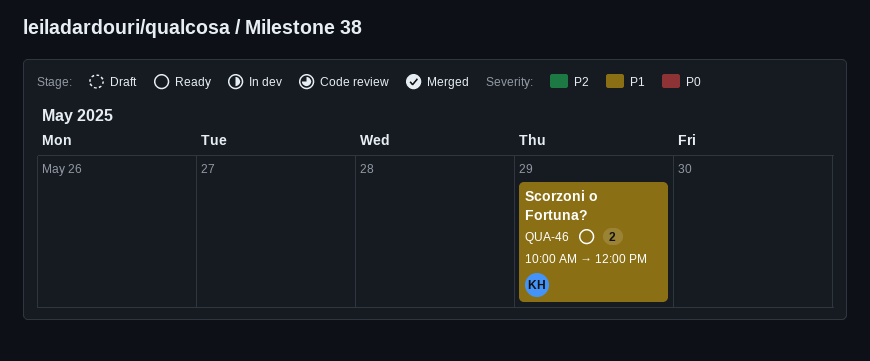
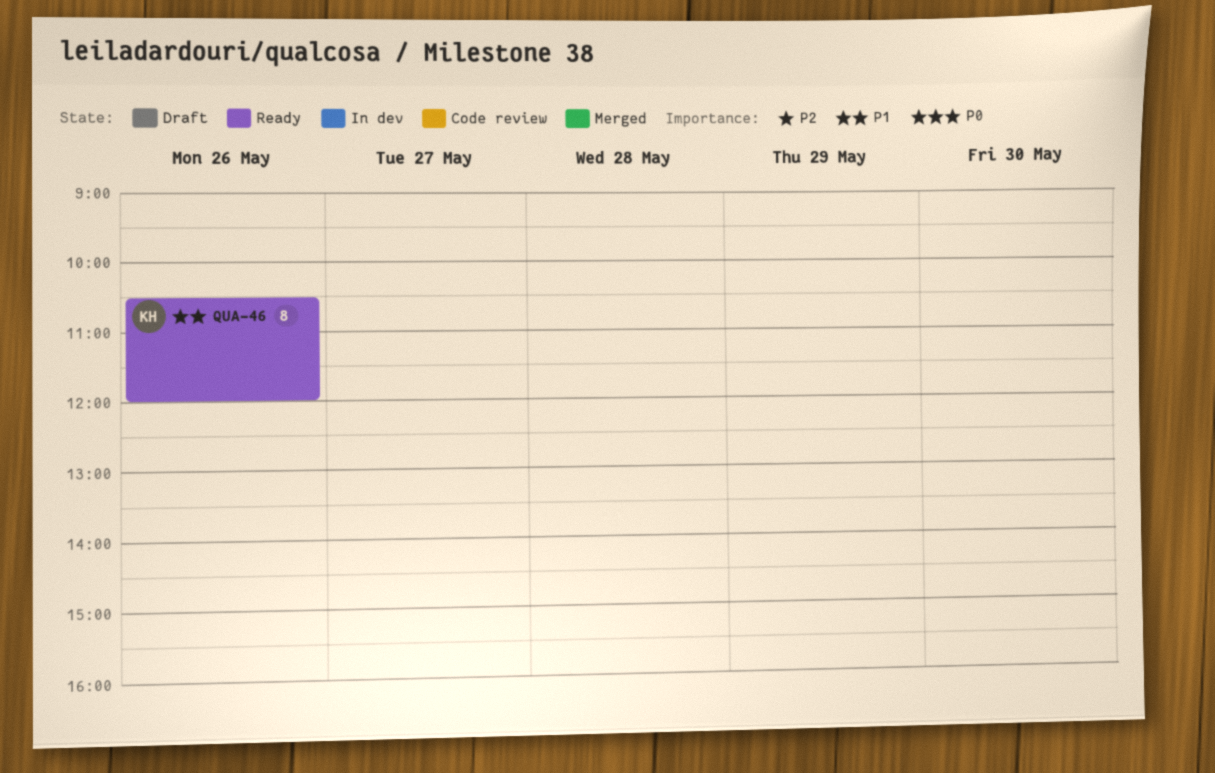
QUA-46, estimate: 2 -> 8
QUA-46, day: May 29 -> May 26
QUA-46, begins: 10:00 -> 10:30

